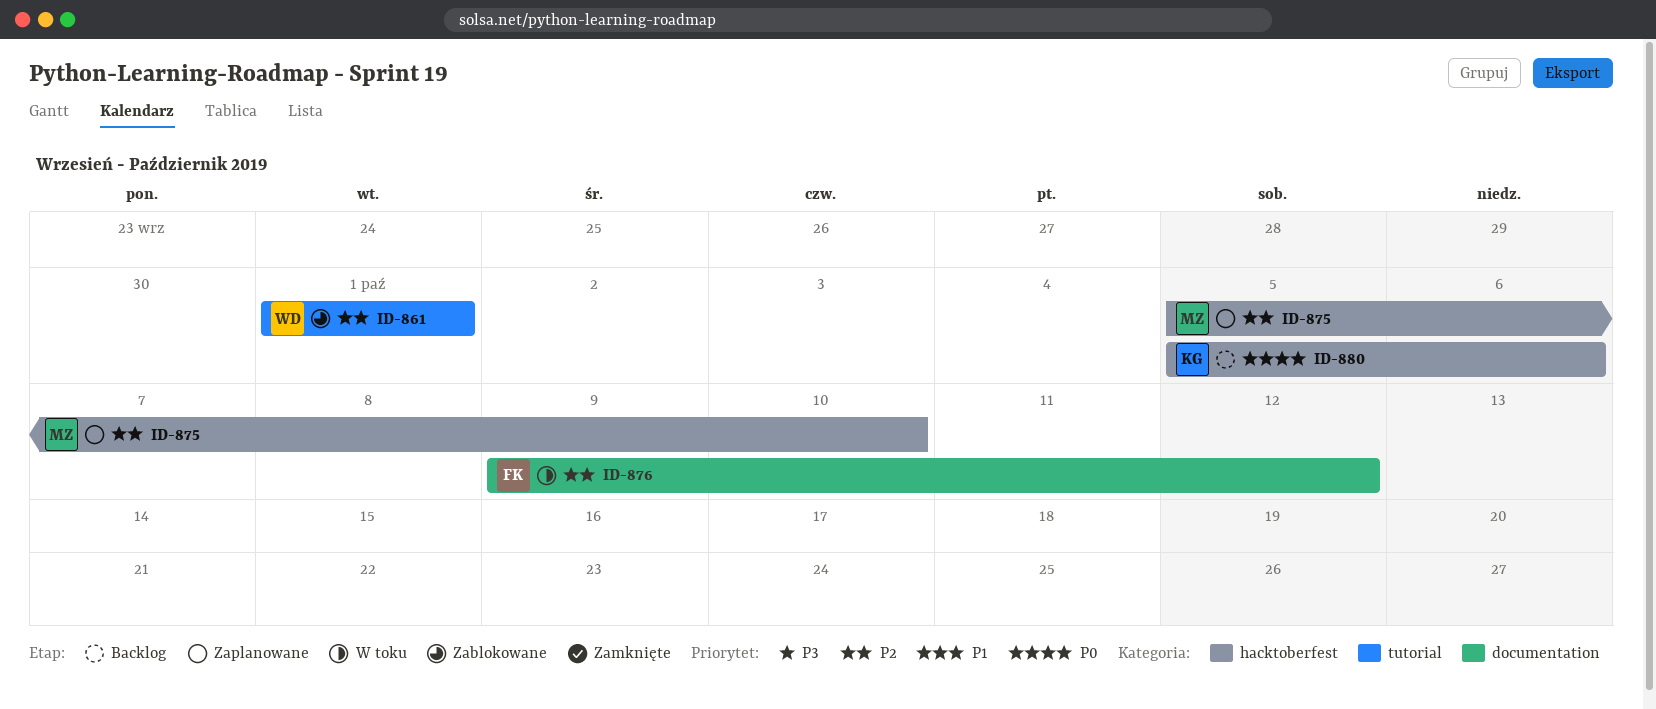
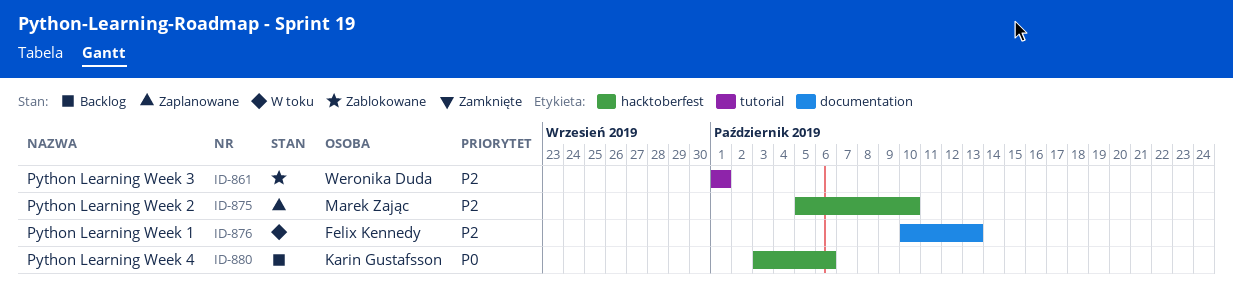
ID-876, start: Oct 9 -> Oct 10
ID-876, due: Oct 12 -> Oct 13
ID-880, start: Oct 5 -> Oct 3

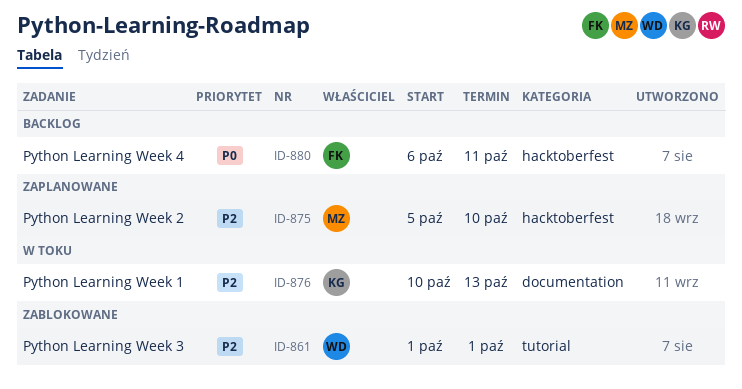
ID-876, owner: Felix Kennedy -> Karin Gustafsson
ID-880, owner: Karin Gustafsson -> Felix Kennedy
ID-880, start: Oct 3 -> Oct 6
ID-880, due: Oct 6 -> Oct 11

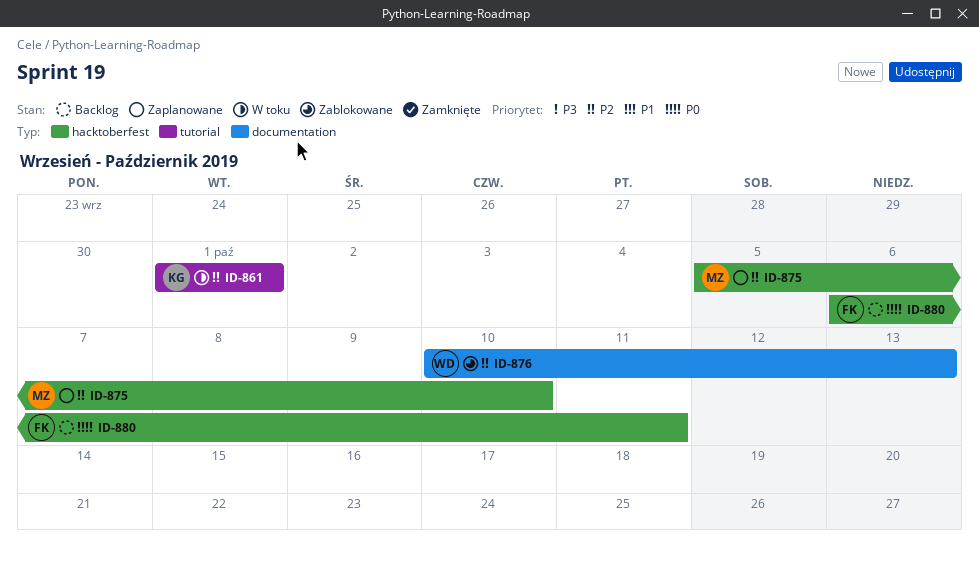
ID-861, status: Zablokowane -> W toku
ID-861, owner: WD -> KG
ID-876, status: W toku -> Zablokowane
ID-876, owner: KG -> WD

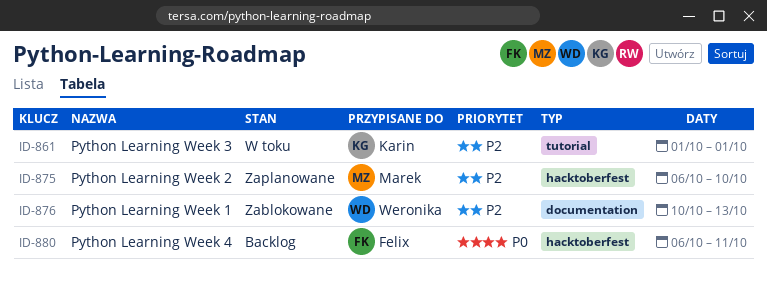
ID-875, start: Oct 5 -> Oct 6

